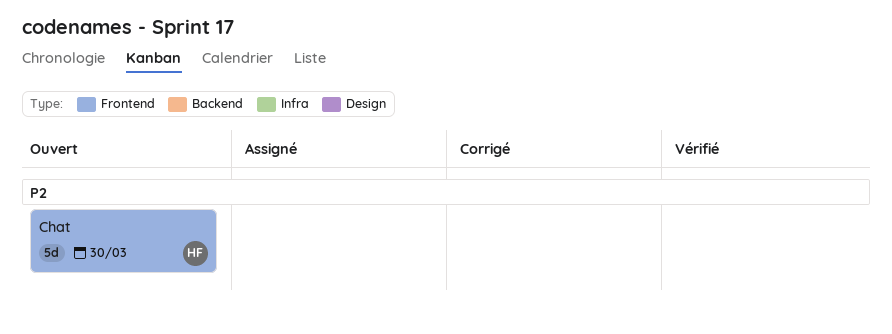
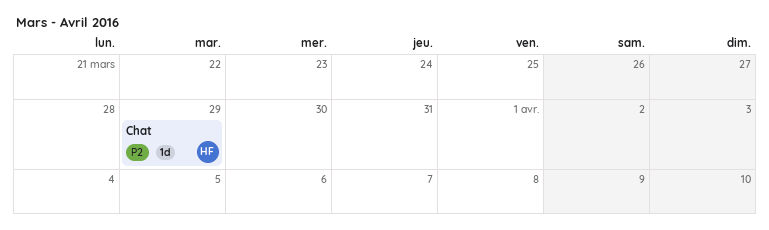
Chat, estimate: 5d -> 1d
Chat, due: Mar 30 -> Mar 29

